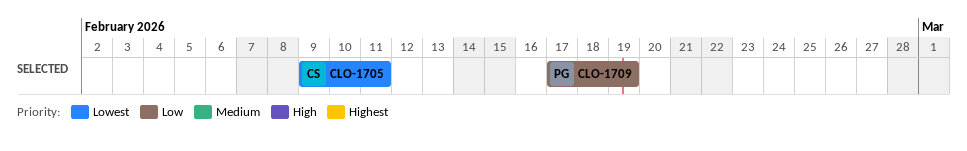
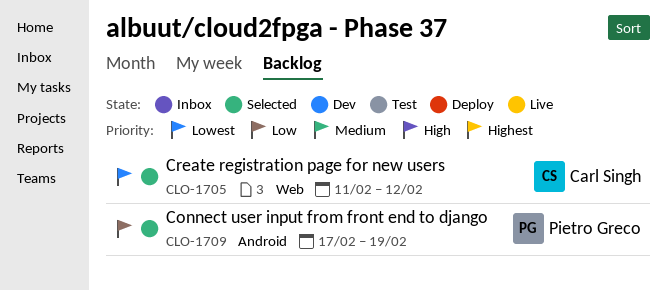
CLO-1705, start: Feb 9 -> Feb 11
CLO-1705, due: Feb 11 -> Feb 12

